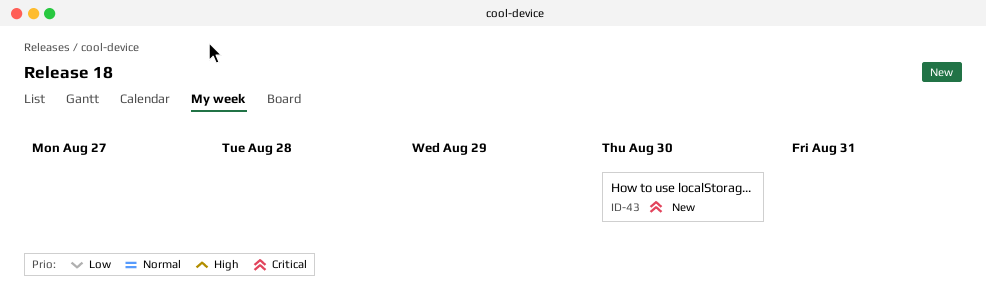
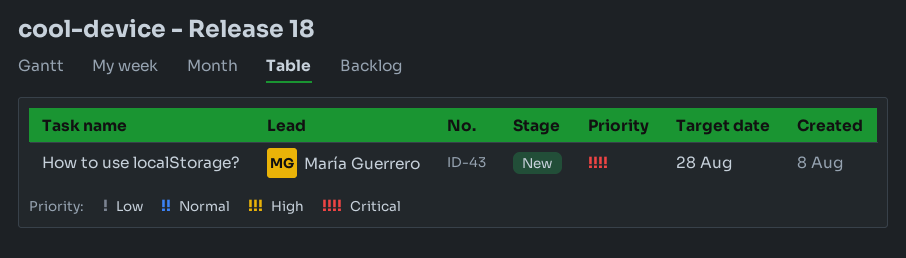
ID-43, due: Aug 30 -> Aug 28

